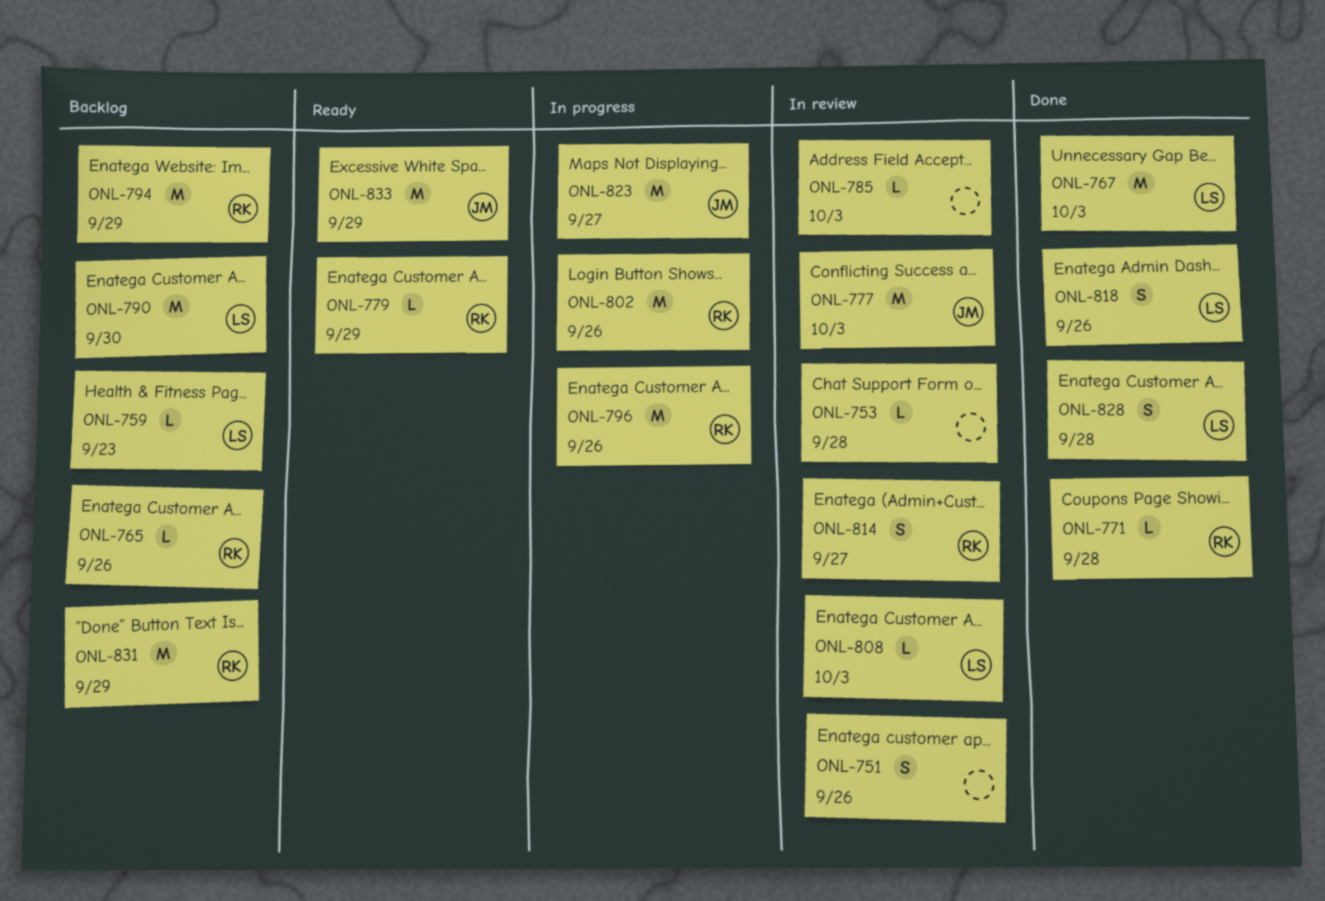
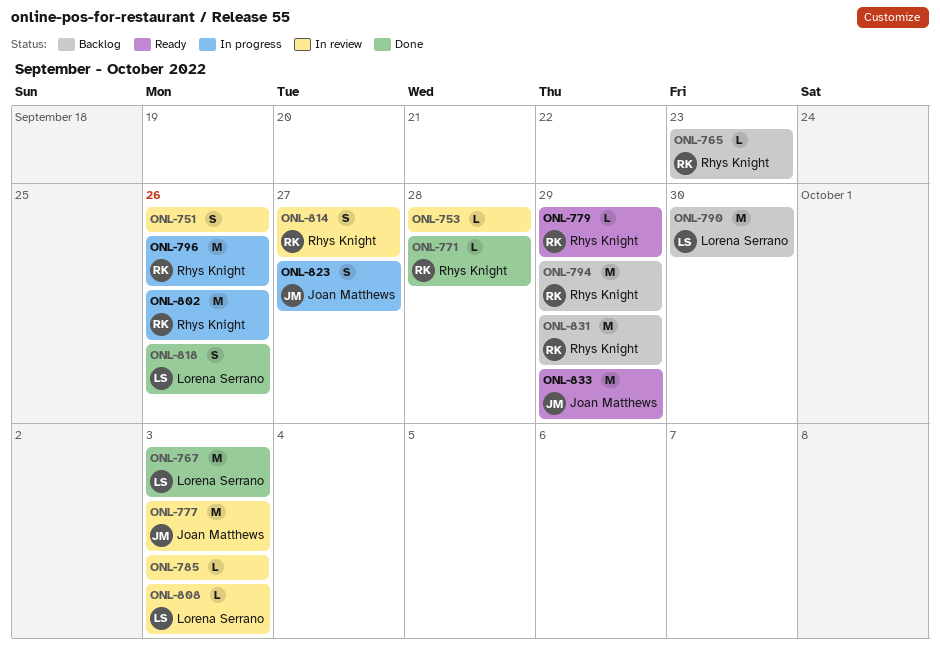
ONL-759: present -> none
ONL-765, due: Sep 26 -> Sep 23
ONL-823, estimate: M -> S
ONL-828: present -> none

